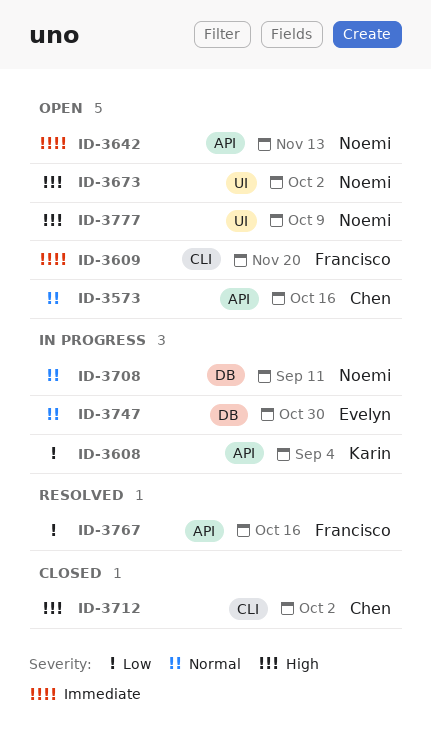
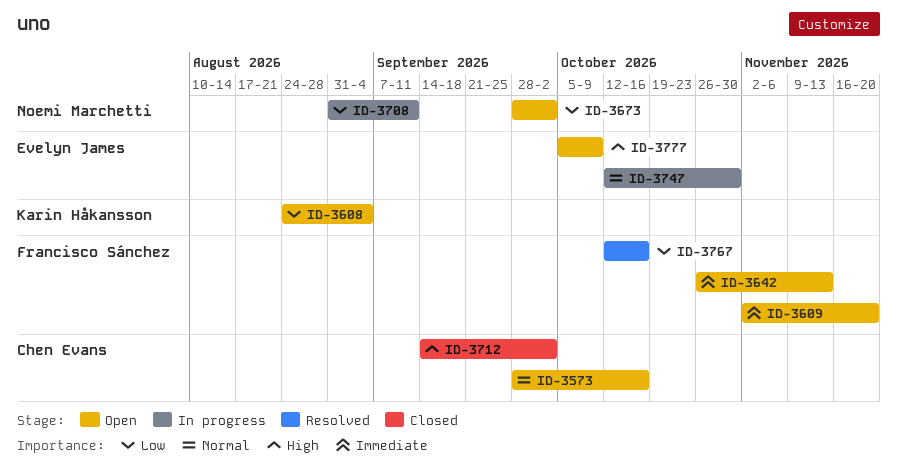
ID-3608, status: In progress -> Open
ID-3642, owner: Noemi Marchetti -> Francisco Sánchez
ID-3673, priority: High -> Low
ID-3708, priority: Normal -> Low
ID-3777, owner: Noemi Marchetti -> Evelyn James

